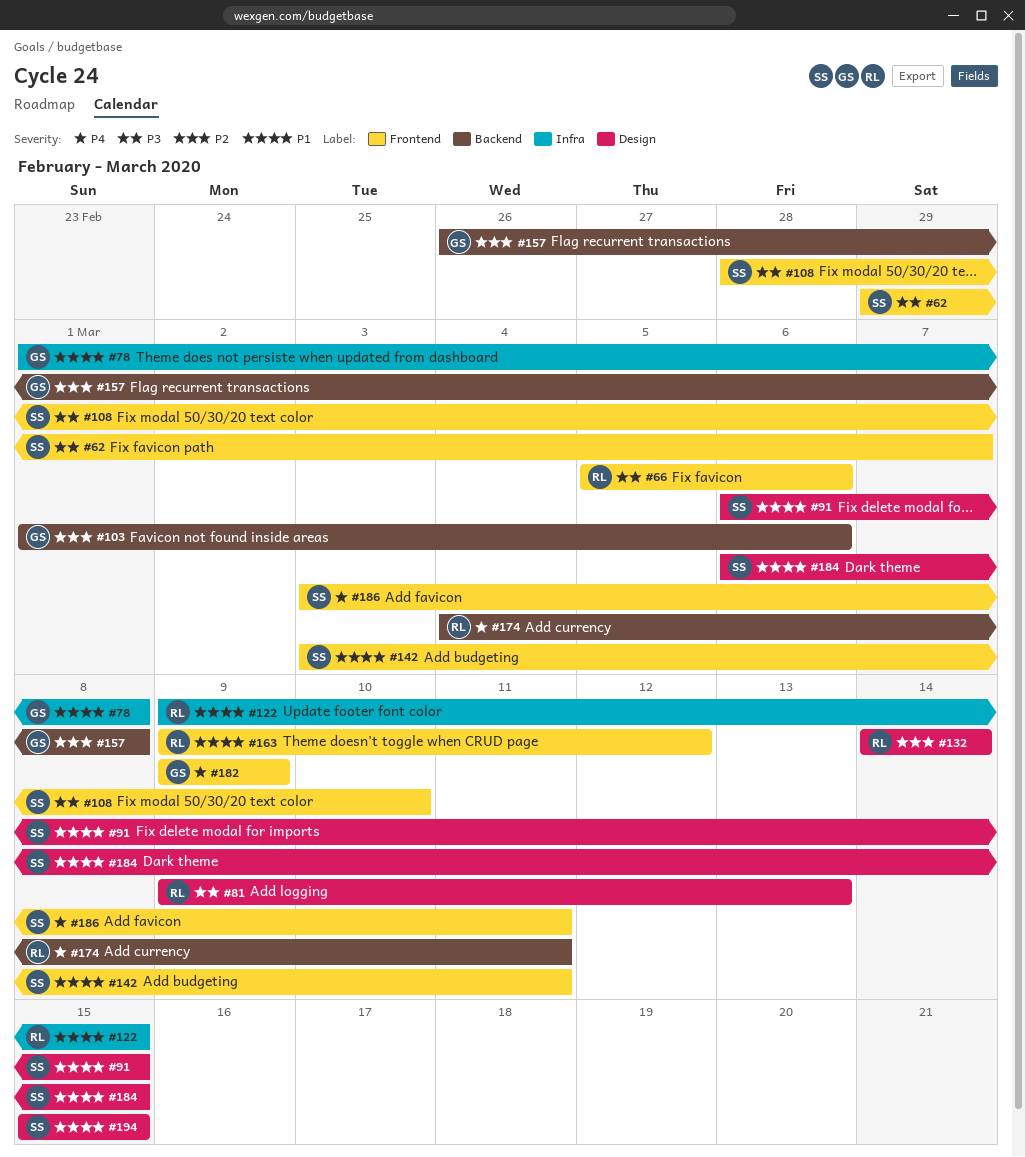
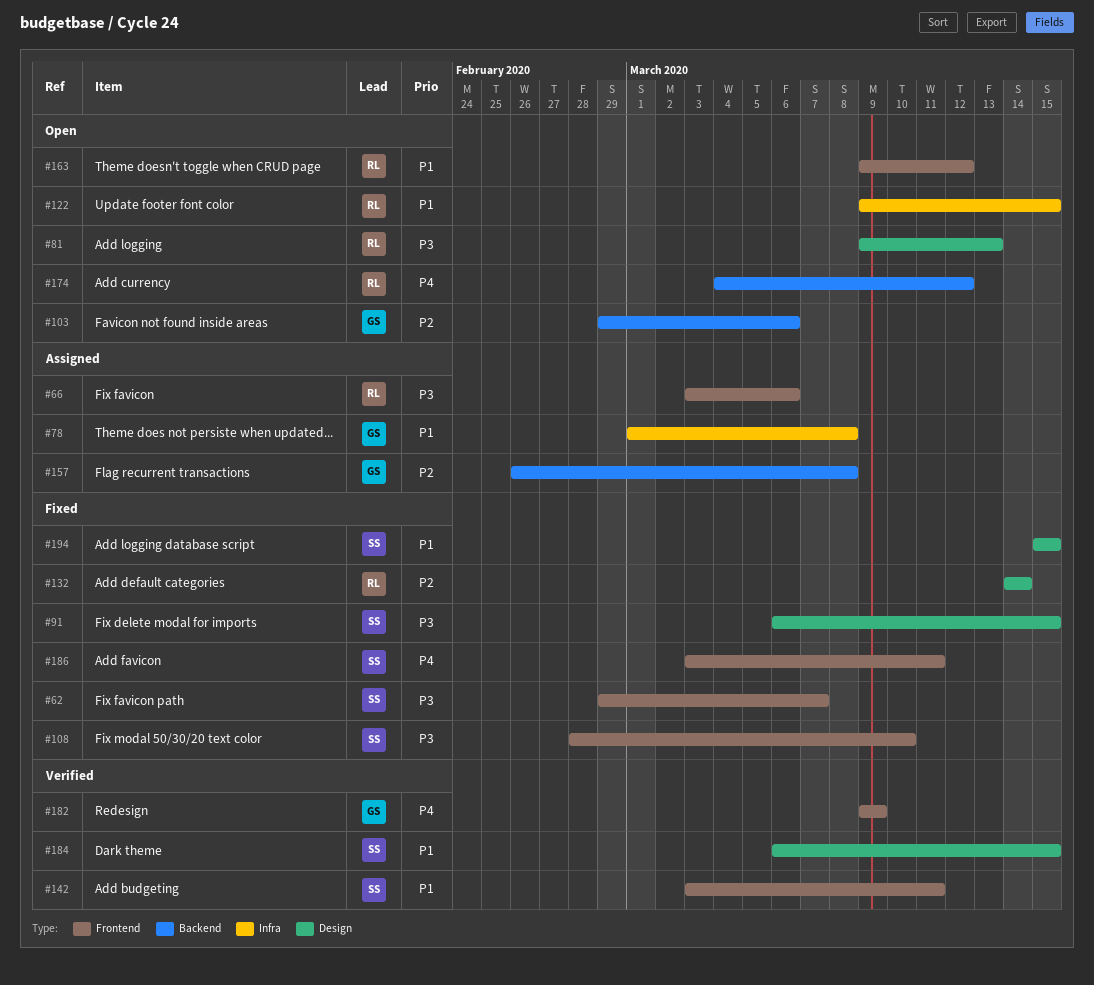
#66, start: Mar 5 -> Mar 3
#91, priority: P1 -> P3
#103, start: Mar 1 -> Feb 29
#174, due: Mar 11 -> Mar 12

